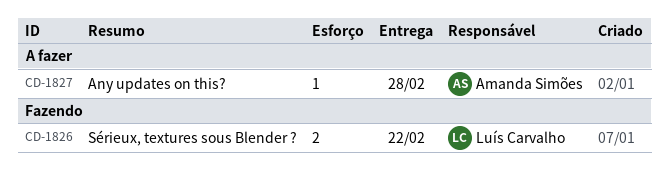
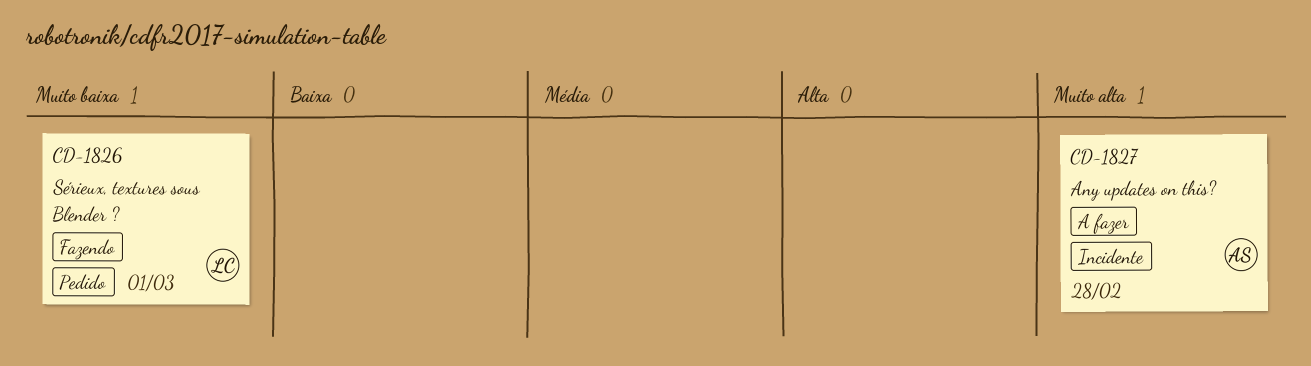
CD-1826, due: Feb 22 -> Mar 1

